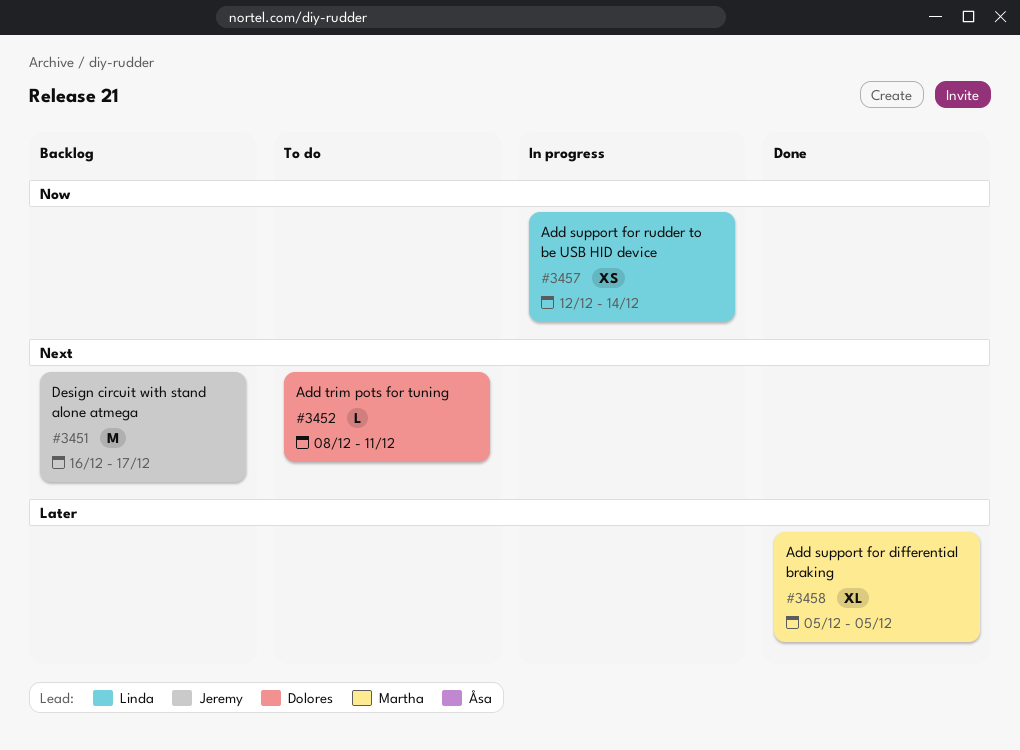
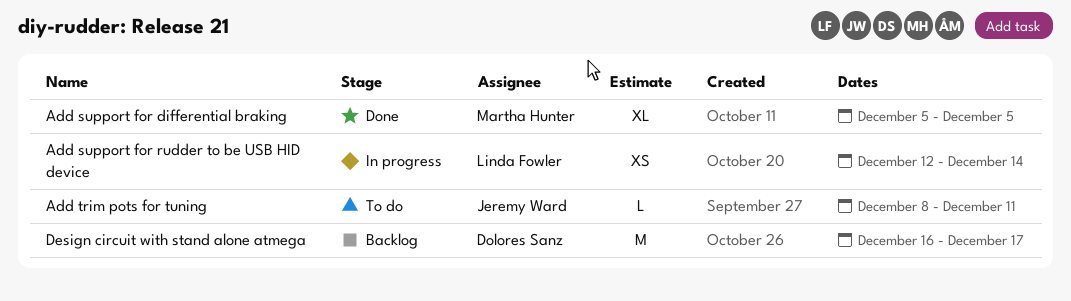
Add trim pots for tuning, owner: Dolores Sanz -> Jeremy Ward
Design circuit with stand alone atmega, owner: Jeremy Ward -> Dolores Sanz

